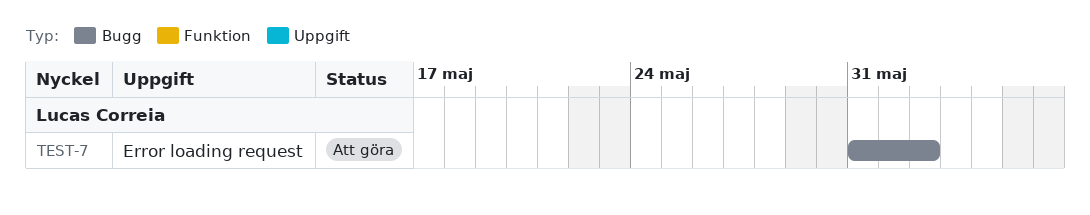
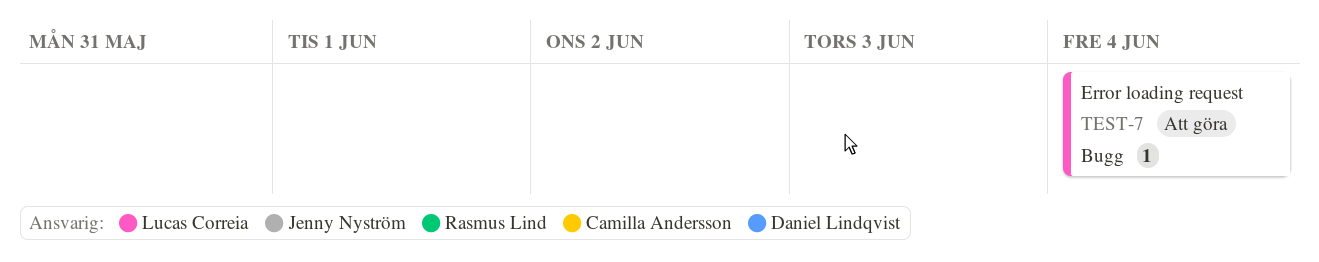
TEST-7, due: Jun 2 -> Jun 4

